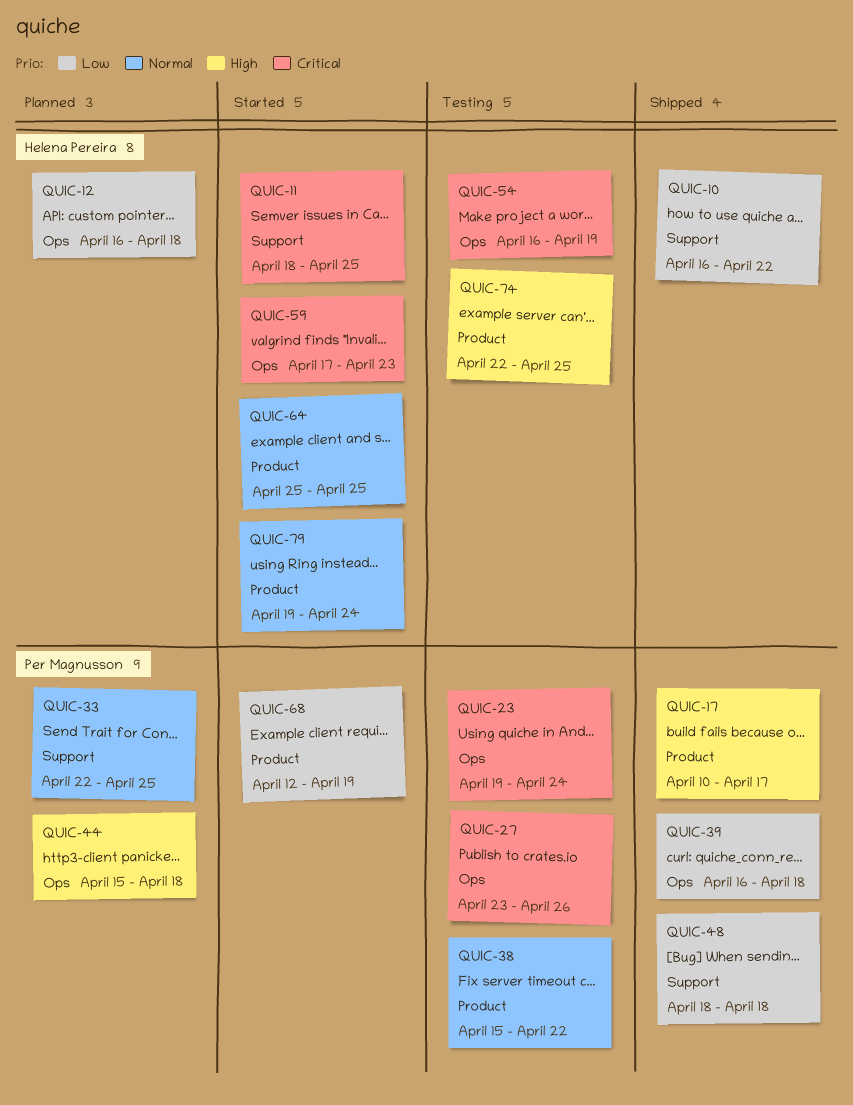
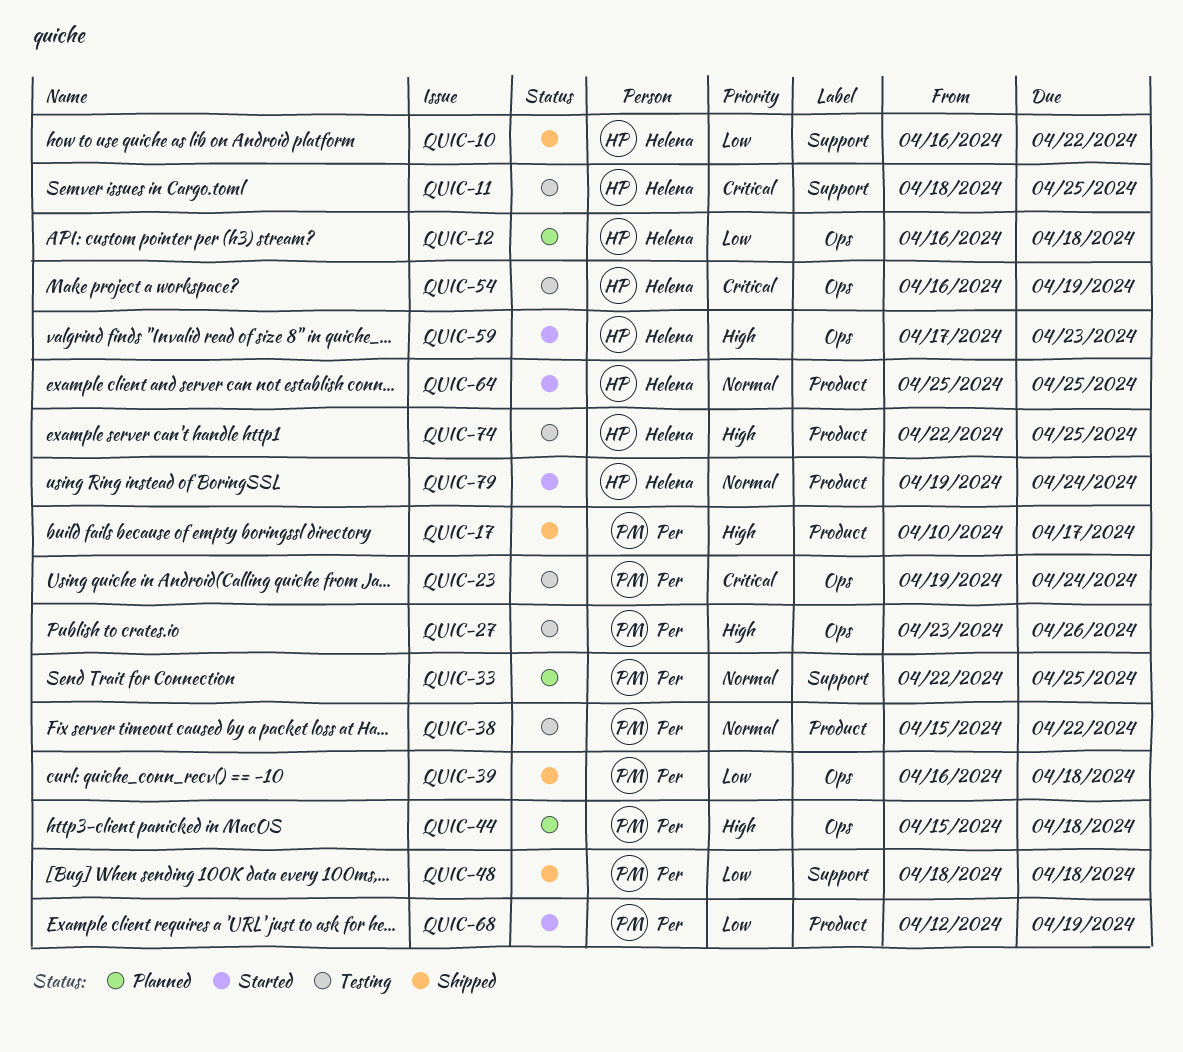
QUIC-11, status: Started -> Testing
QUIC-27, priority: Critical -> High
QUIC-59, priority: Critical -> High

